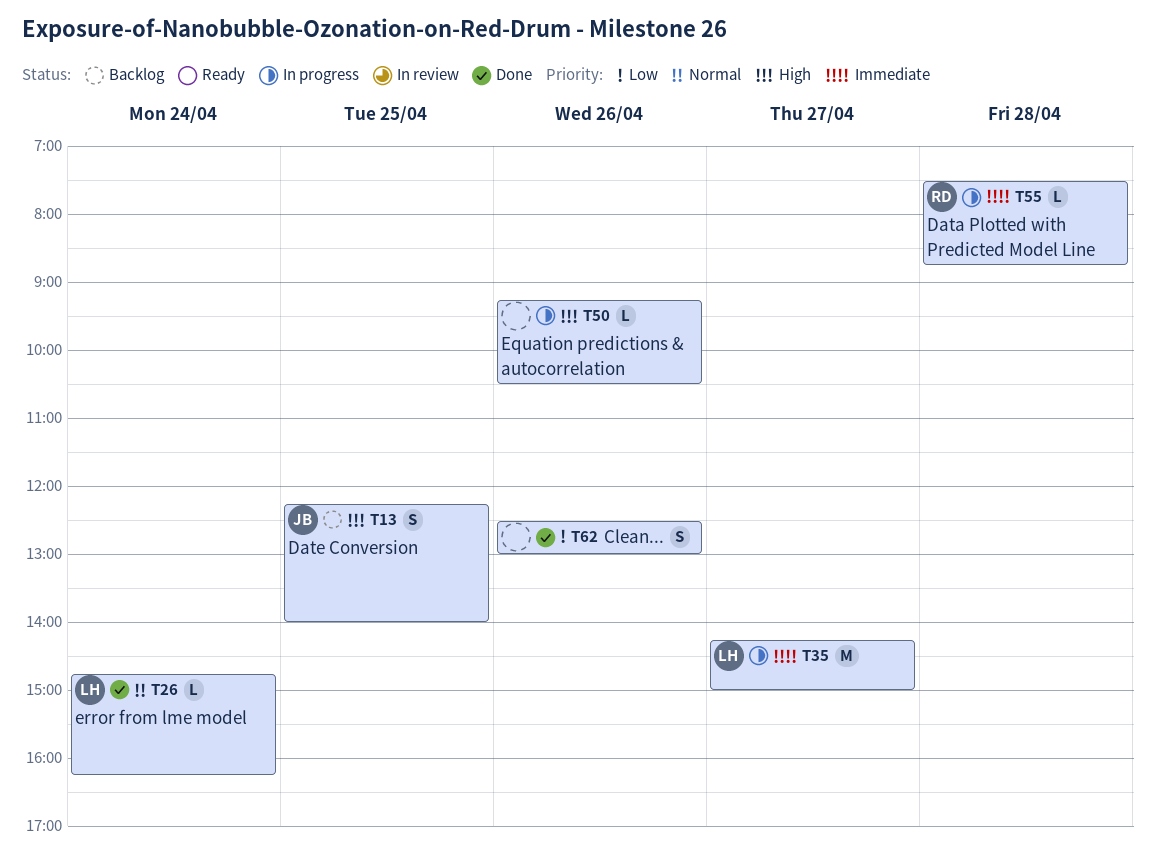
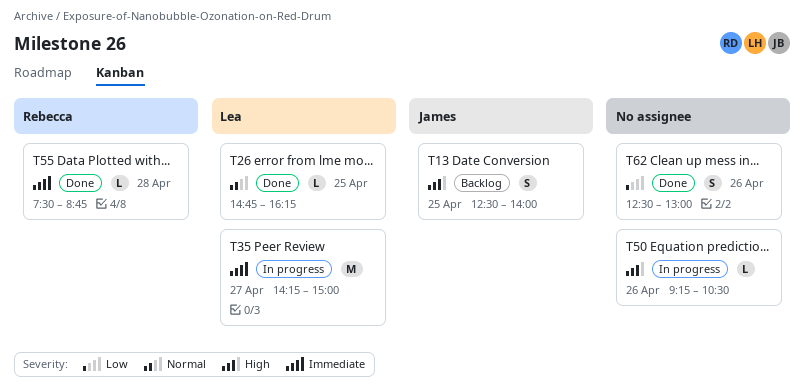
T13, begins: 12:15 -> 12:30
T26, day: Apr 24 -> Apr 25
T55, status: In progress -> Done

